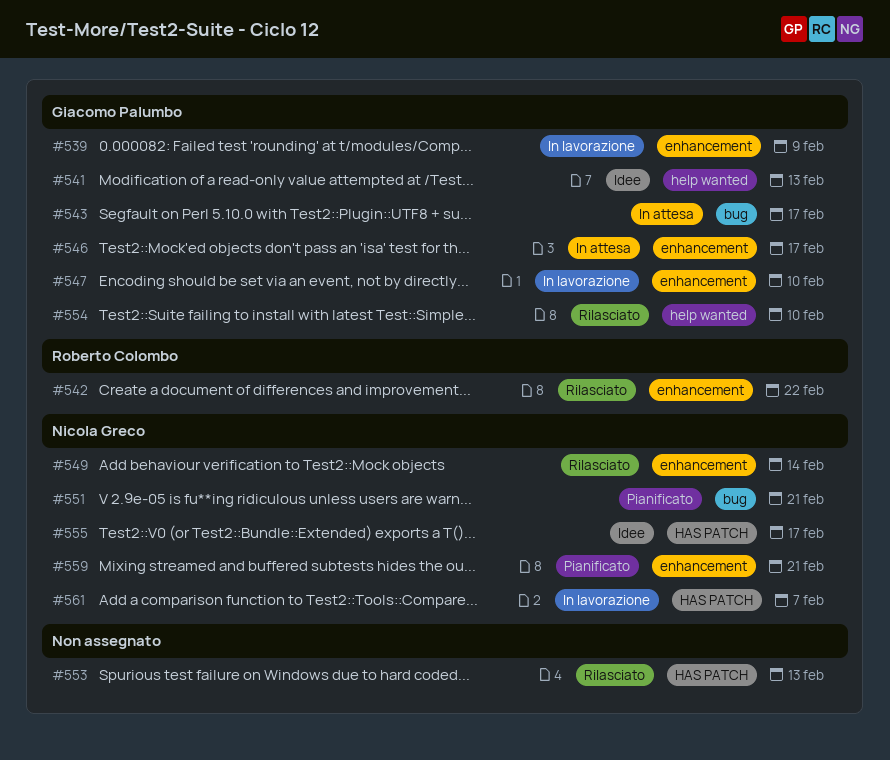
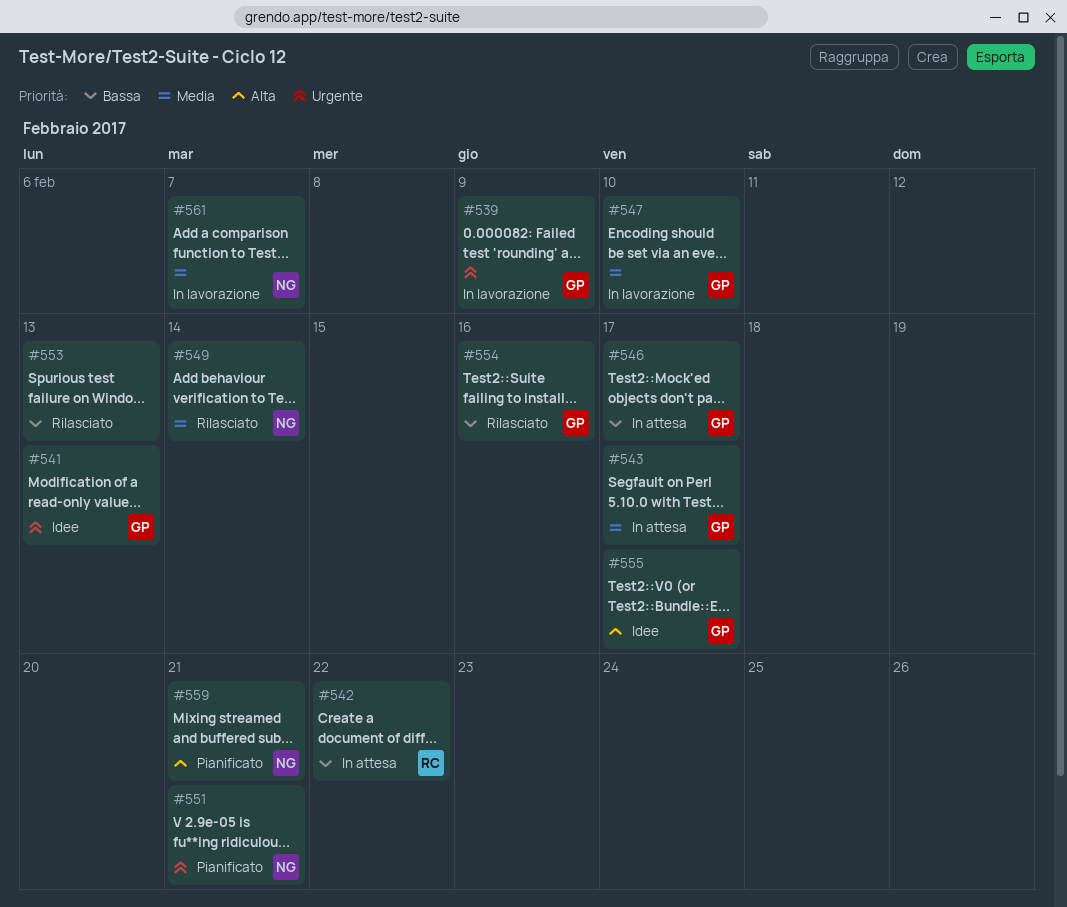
#542, status: Rilasciato -> In attesa
#554, due: Feb 10 -> Feb 16
#555, owner: Nicola Greco -> Giacomo Palumbo

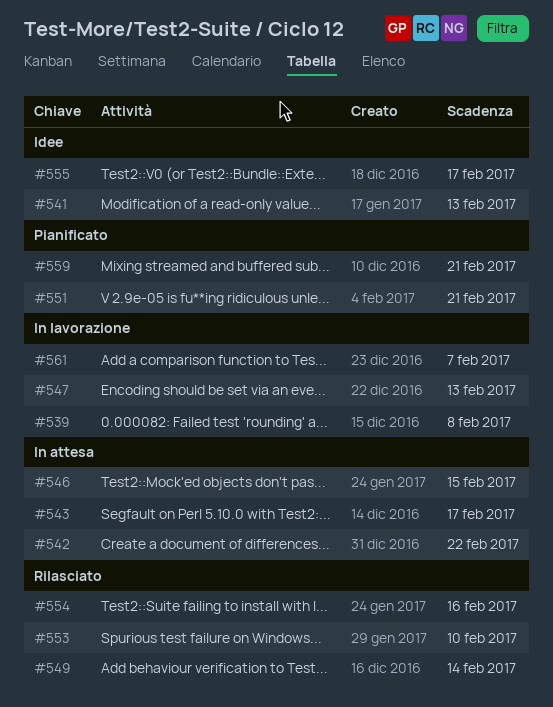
#539, due: Feb 9 -> Feb 8
#546, due: Feb 17 -> Feb 15
#547, due: Feb 10 -> Feb 13
#553, due: Feb 13 -> Feb 10

